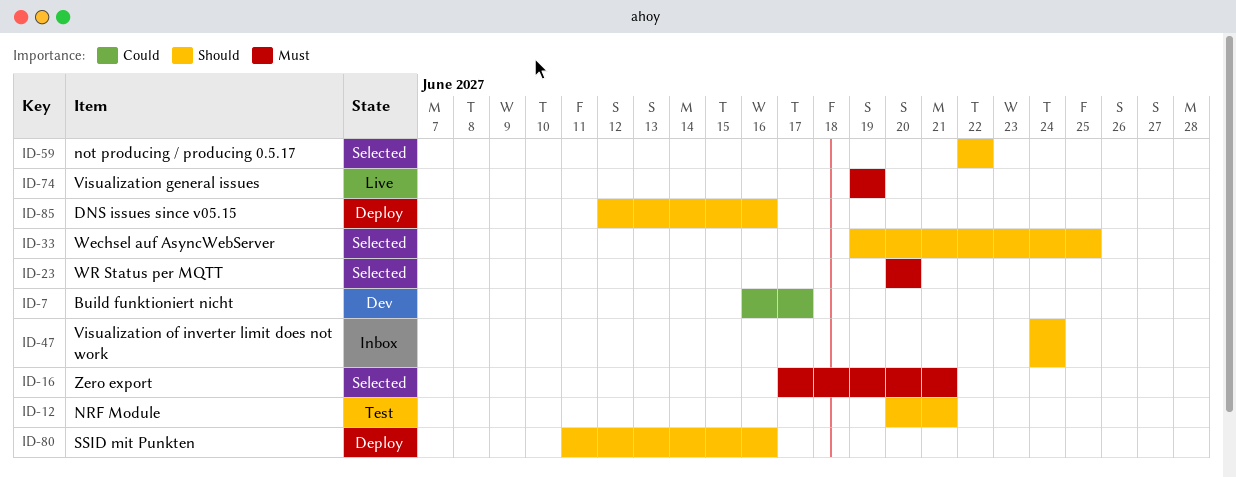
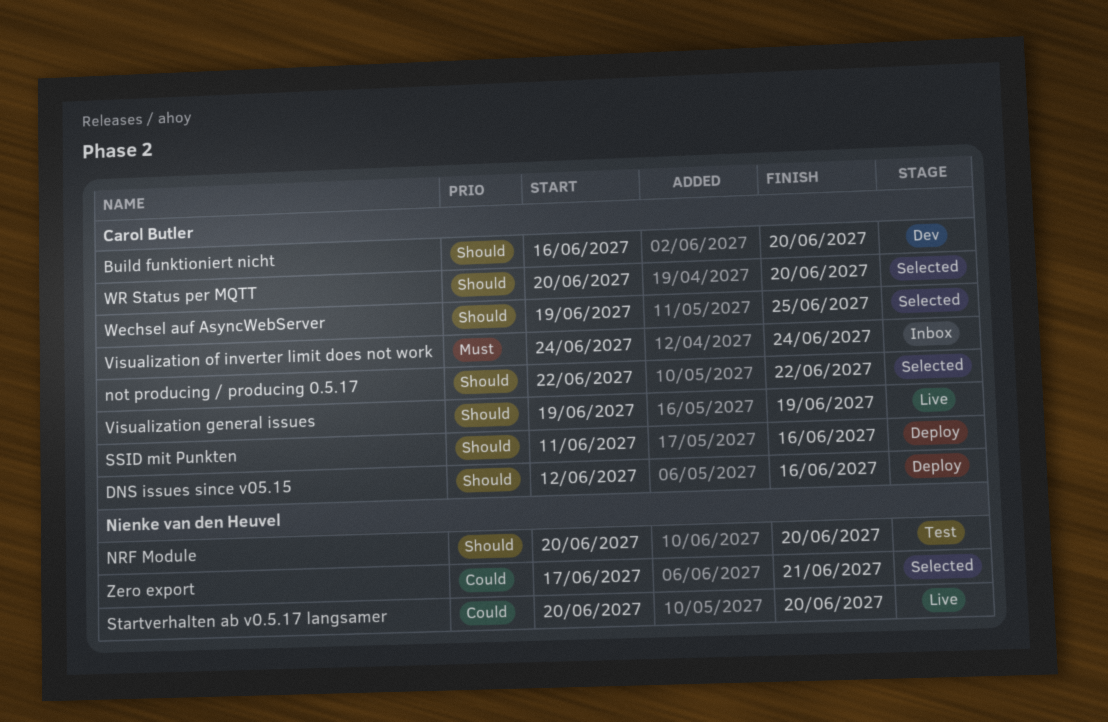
Build funktioniert nicht, priority: Could -> Should
Build funktioniert nicht, due: Jun 17 -> Jun 20
NRF Module, due: Jun 21 -> Jun 20
Startverhalten ab v0.5.17 langsamer: none -> present
Visualization general issues, priority: Must -> Should
Visualization of inverter limit does not work, priority: Should -> Must
WR Status per MQTT, priority: Must -> Should
Zero export, priority: Must -> Could

